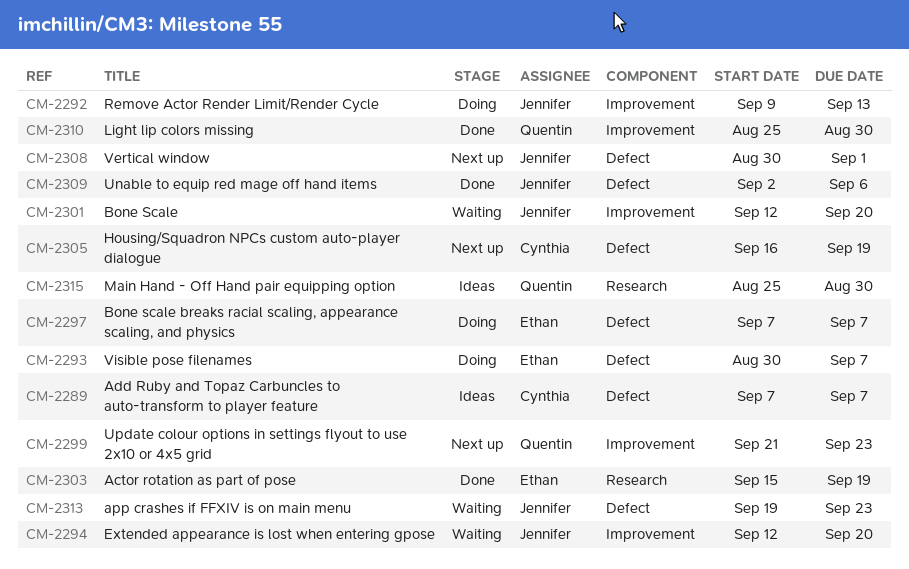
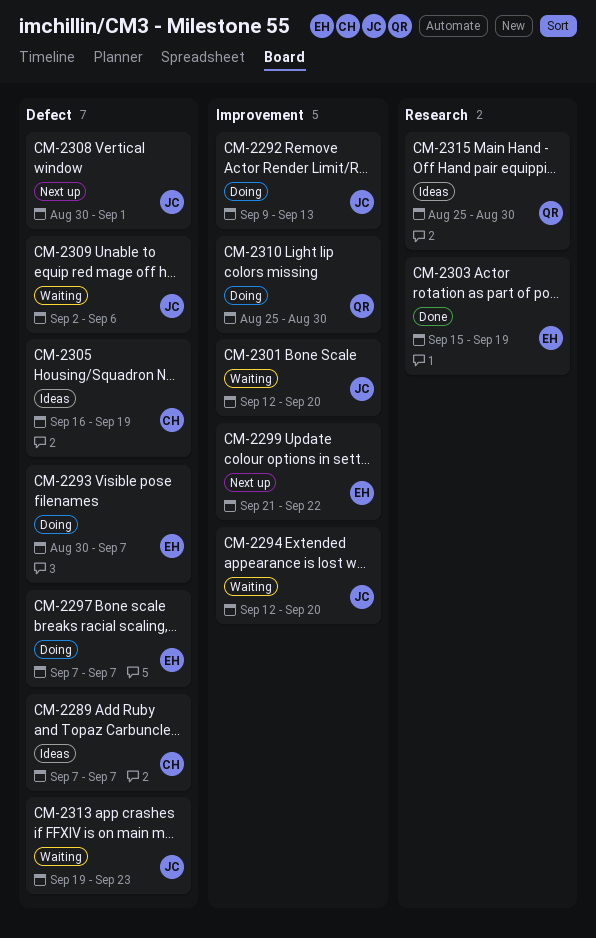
CM-2299, owner: Quentin -> Ethan
CM-2299, due: Sep 23 -> Sep 22
CM-2305, status: Next up -> Ideas
CM-2309, status: Done -> Waiting
CM-2310, status: Done -> Doing

